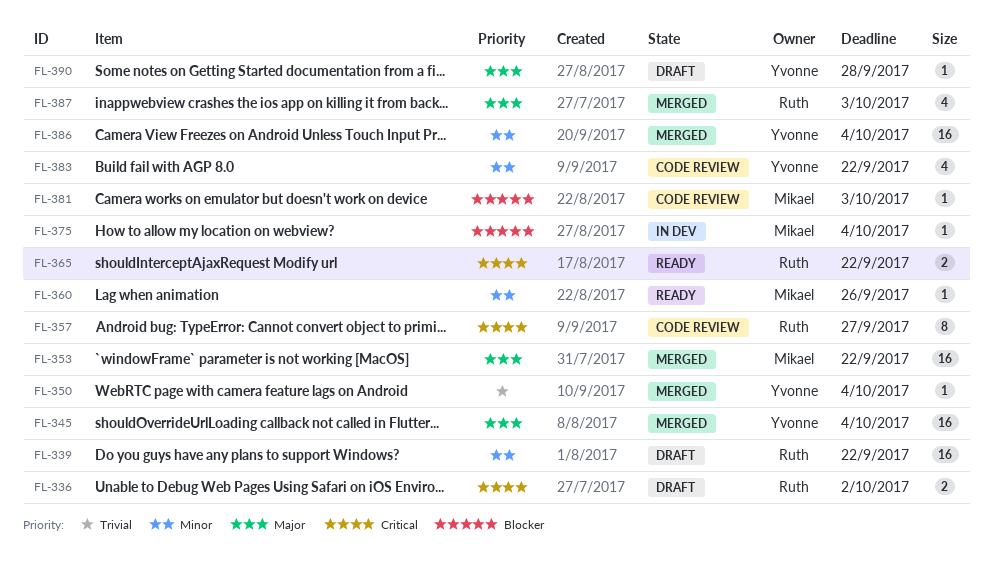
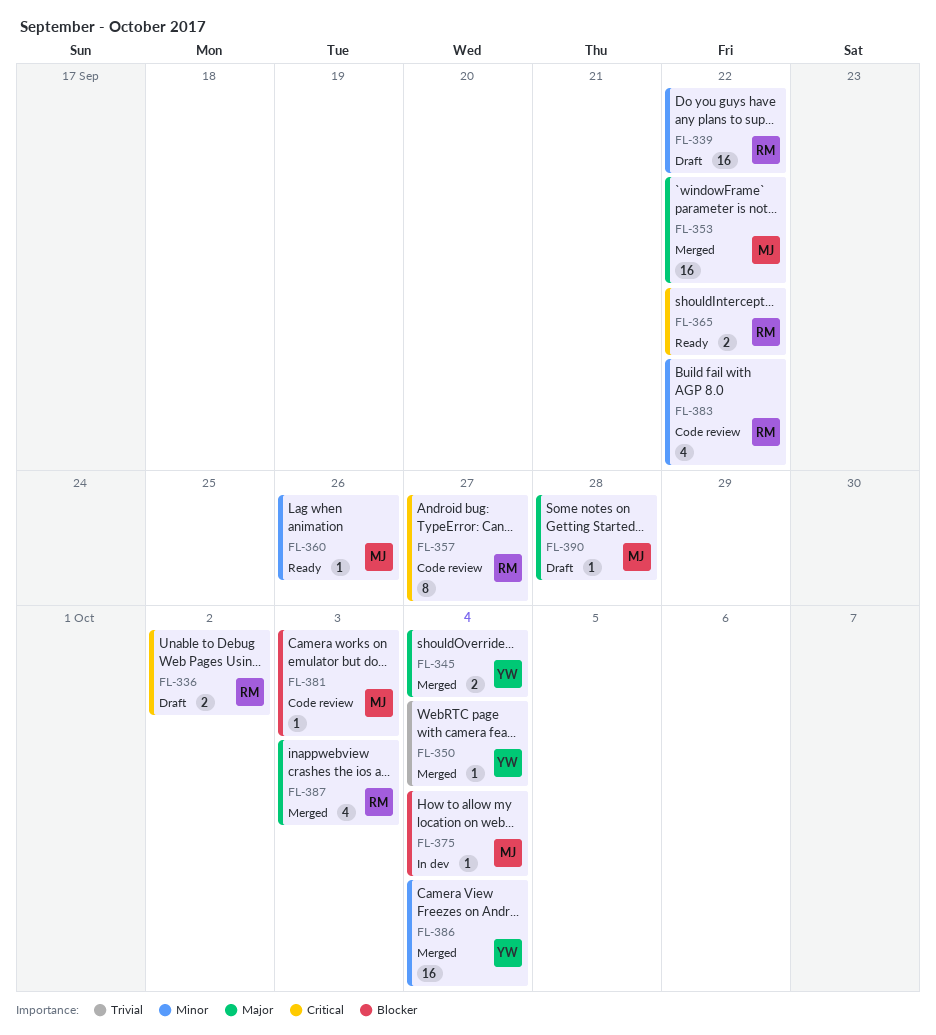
FL-345, estimate: 16 -> 2
FL-383, owner: Yvonne -> Ruth
FL-390, owner: Yvonne -> Mikael

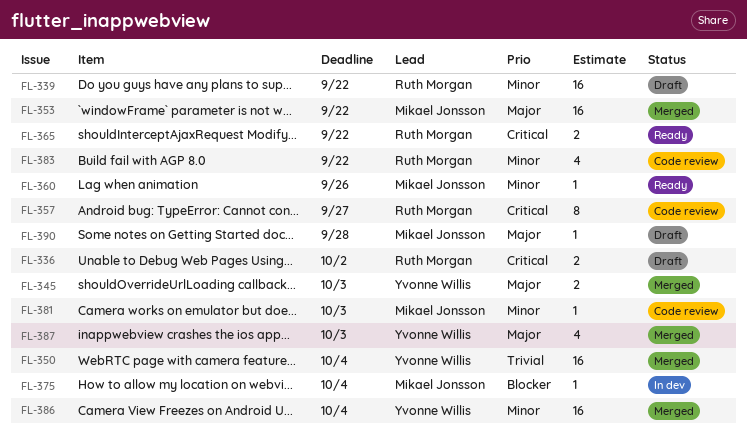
FL-345, due: Oct 4 -> Oct 3
FL-350, estimate: 1 -> 16
FL-381, priority: Blocker -> Minor
FL-387, owner: Ruth Morgan -> Yvonne Willis

